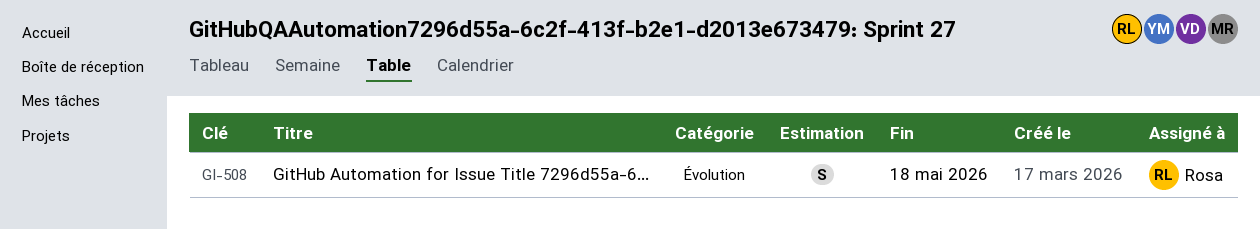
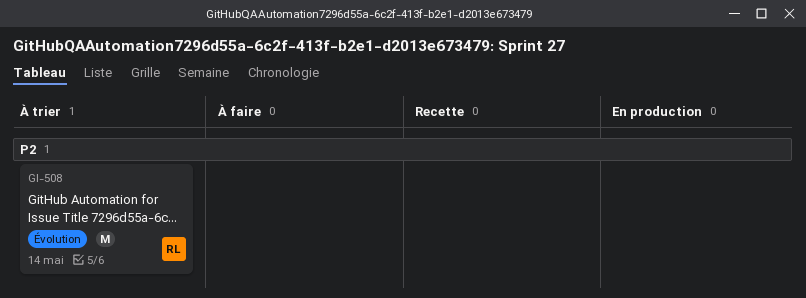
GI-508, estimate: S -> M
GI-508, due: May 18 -> May 14

